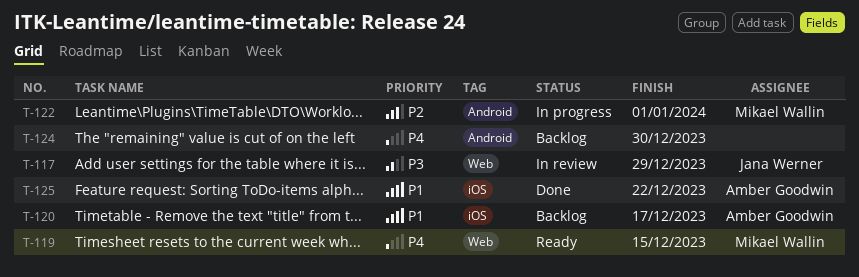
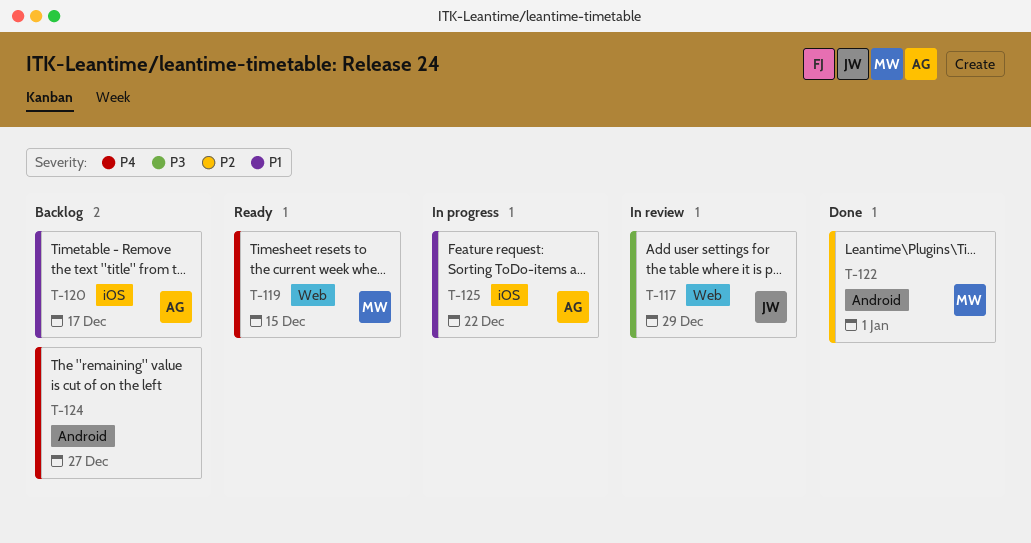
T-122, status: In progress -> Done
T-124, due: Dec 30 -> Dec 27
T-125, status: Done -> In progress

